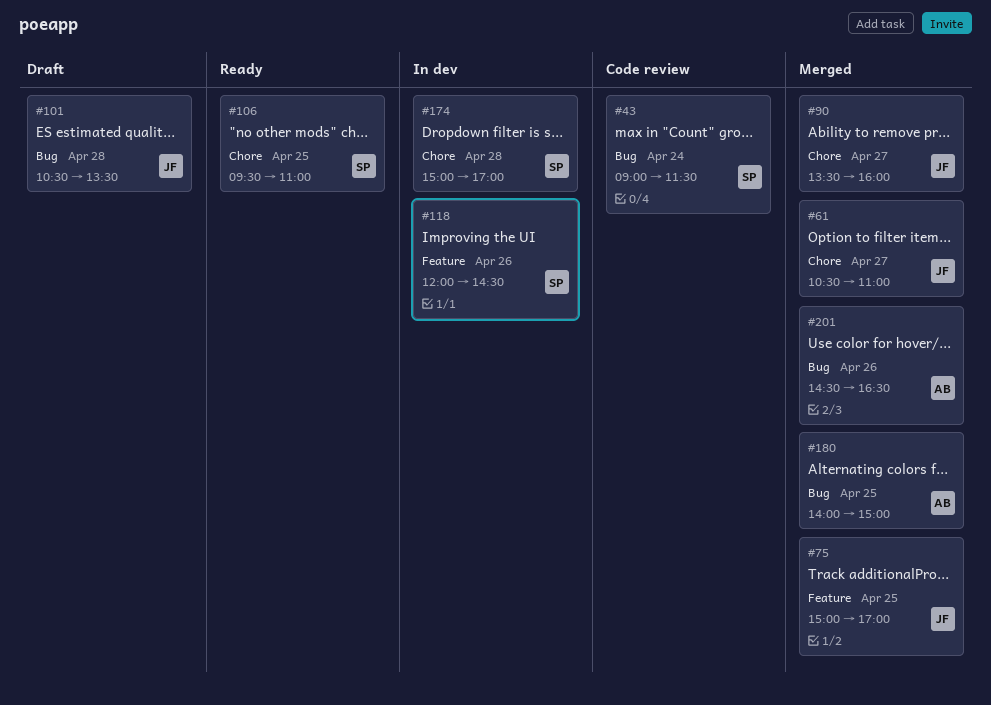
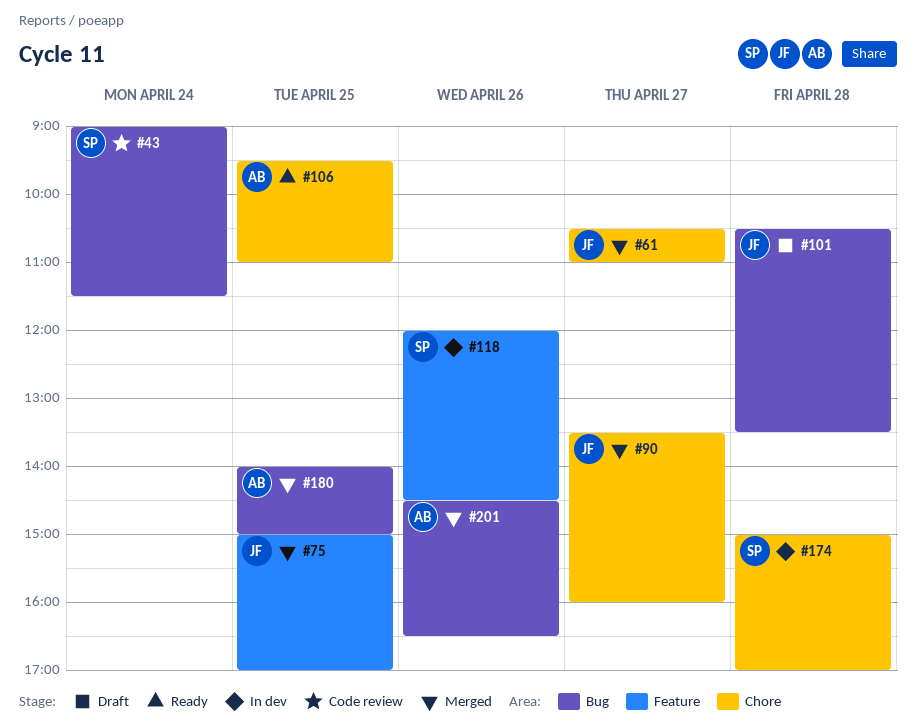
#106, owner: SP -> AB

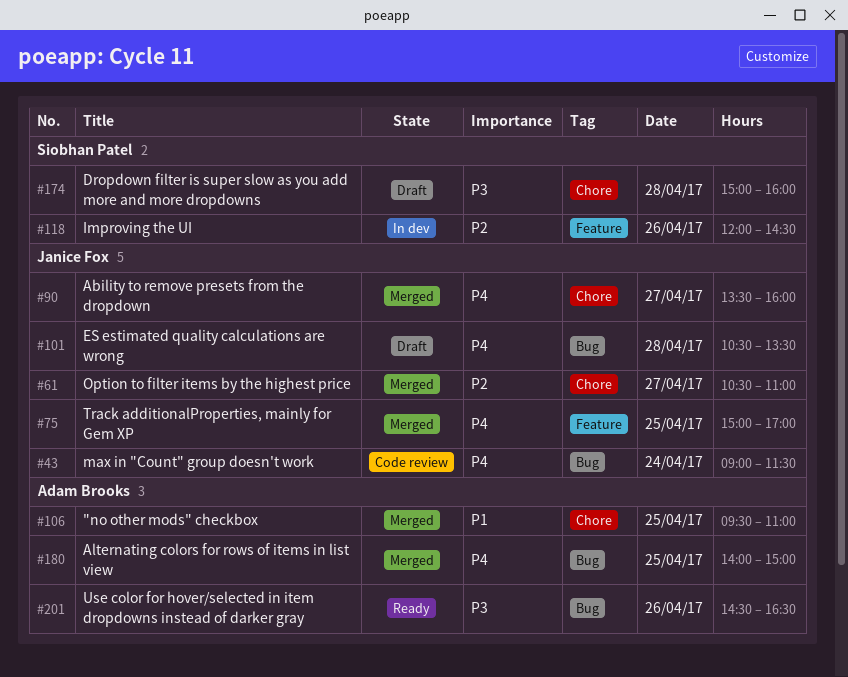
#43, owner: Siobhan Patel -> Janice Fox
#106, status: Ready -> Merged
#174, status: In dev -> Draft
#174, ends: 17:00 -> 16:00
#201, status: Merged -> Ready

